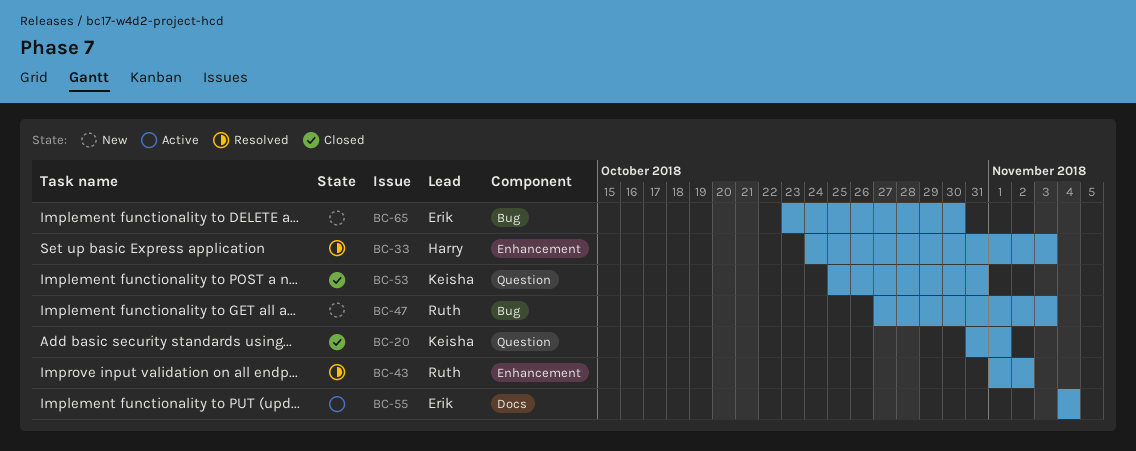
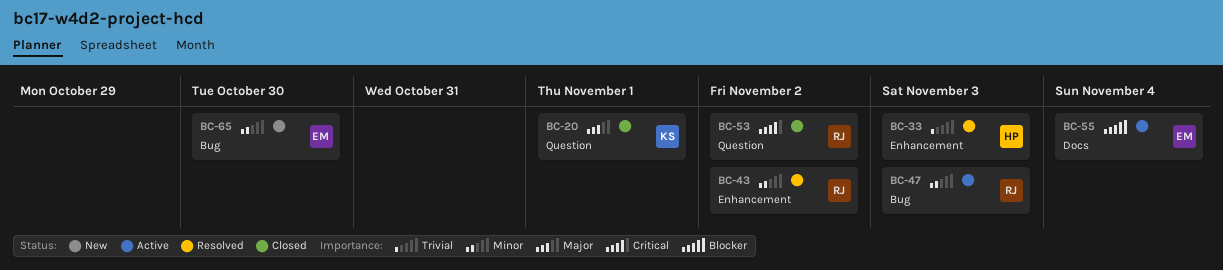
BC-47, status: New -> Active
BC-53, owner: Keisha -> Ruth
BC-53, due: Oct 31 -> Nov 2

